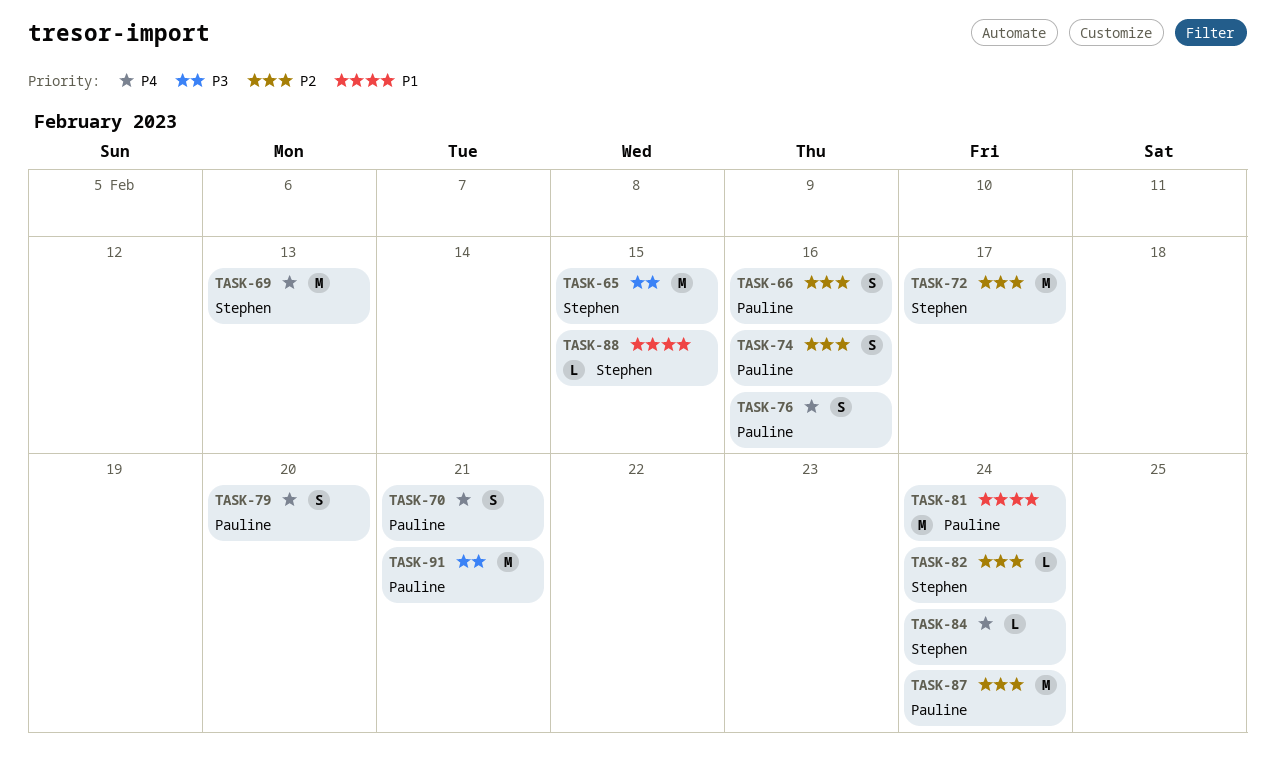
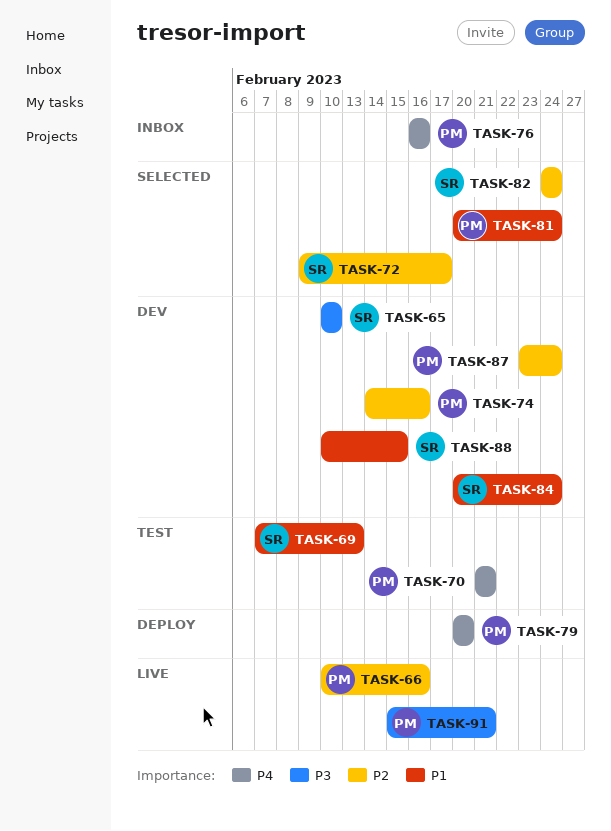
TASK-65, due: Feb 15 -> Feb 10
TASK-69, priority: P4 -> P1
TASK-84, priority: P4 -> P1

